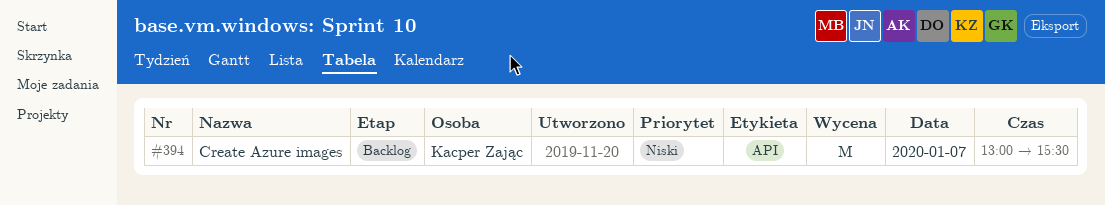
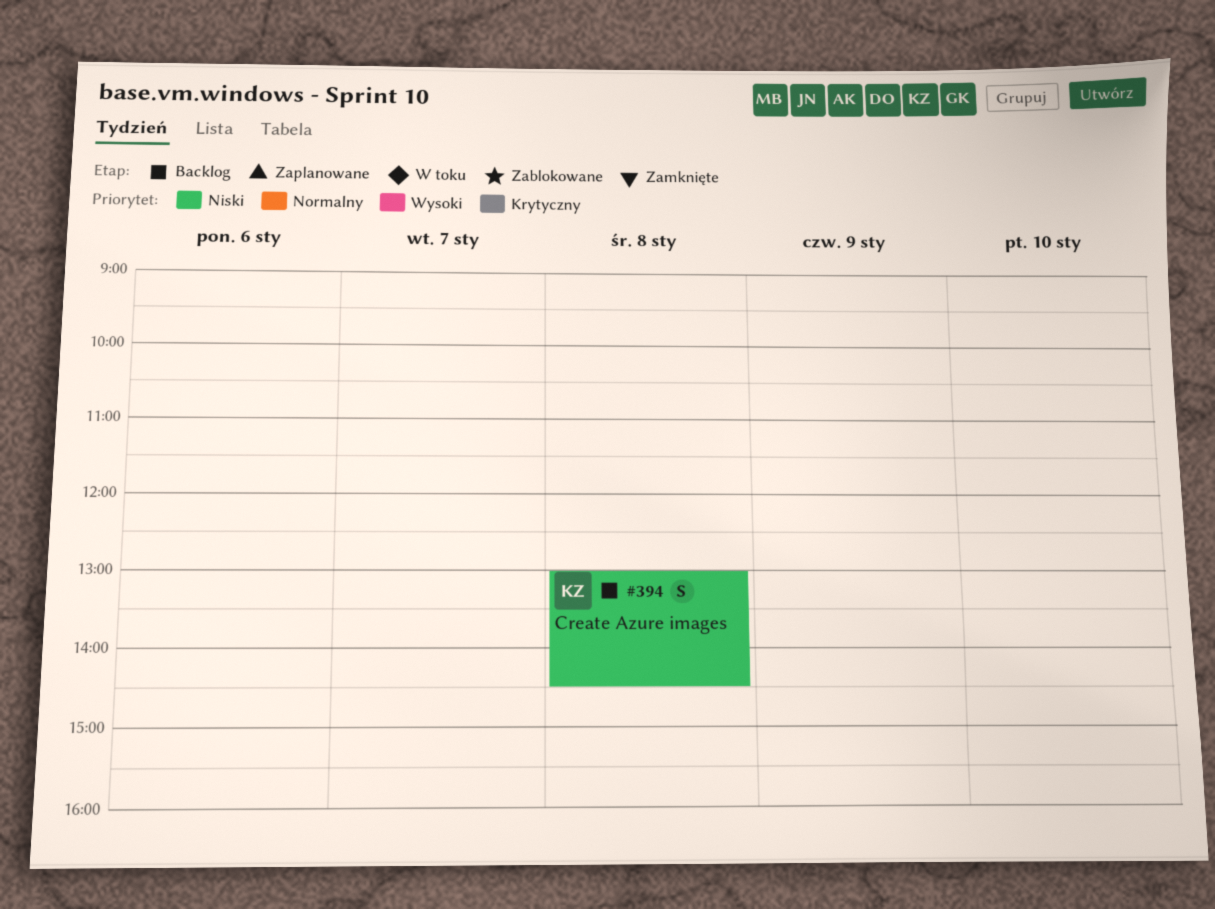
#394, estimate: M -> S
#394, day: Jan 7 -> Jan 8
#394, ends: 15:30 -> 14:30

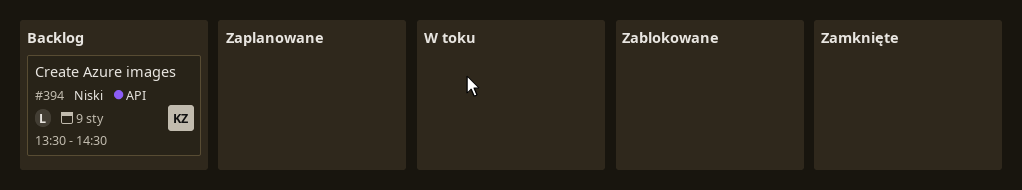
#394, estimate: S -> L
#394, day: Jan 8 -> Jan 9
#394, begins: 13:00 -> 13:30

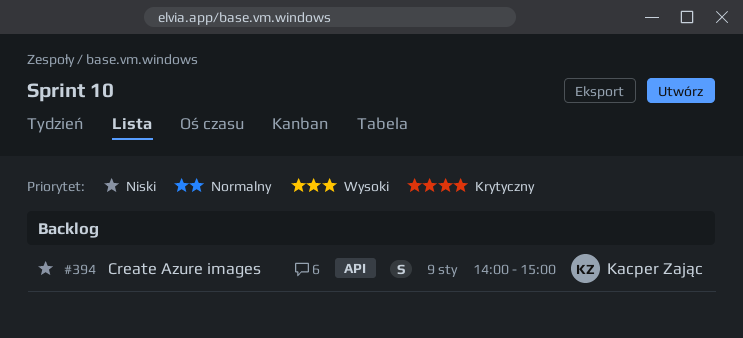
#394, estimate: L -> S
#394, begins: 13:30 -> 14:00
#394, ends: 14:30 -> 15:00

